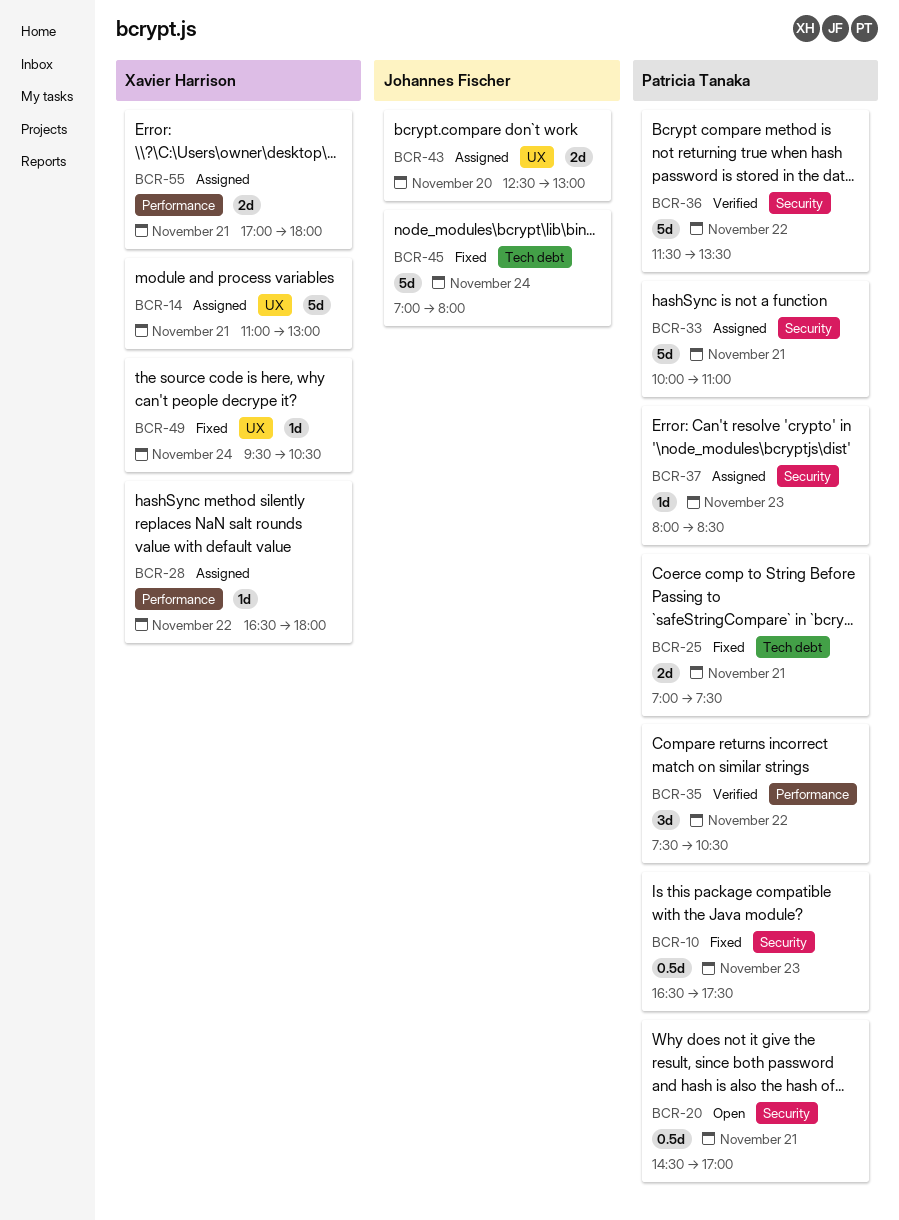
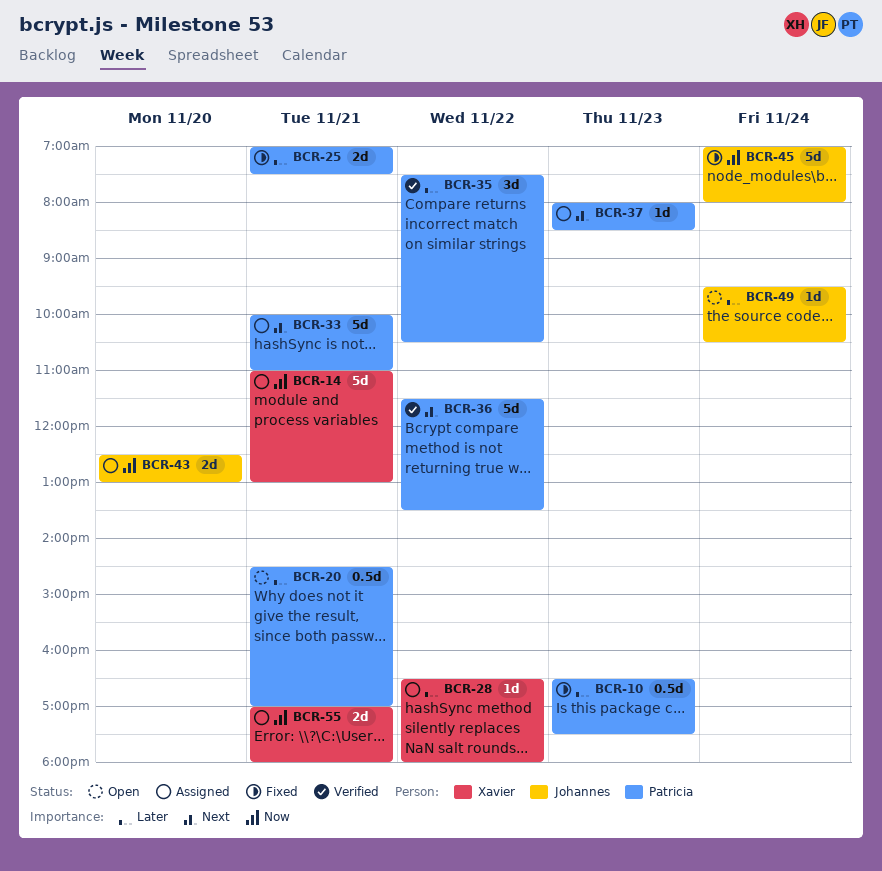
BCR-49, status: Fixed -> Open
BCR-49, owner: Xavier Harrison -> Johannes Fischer

